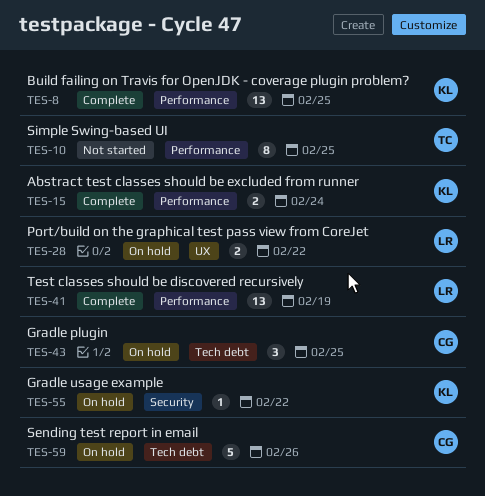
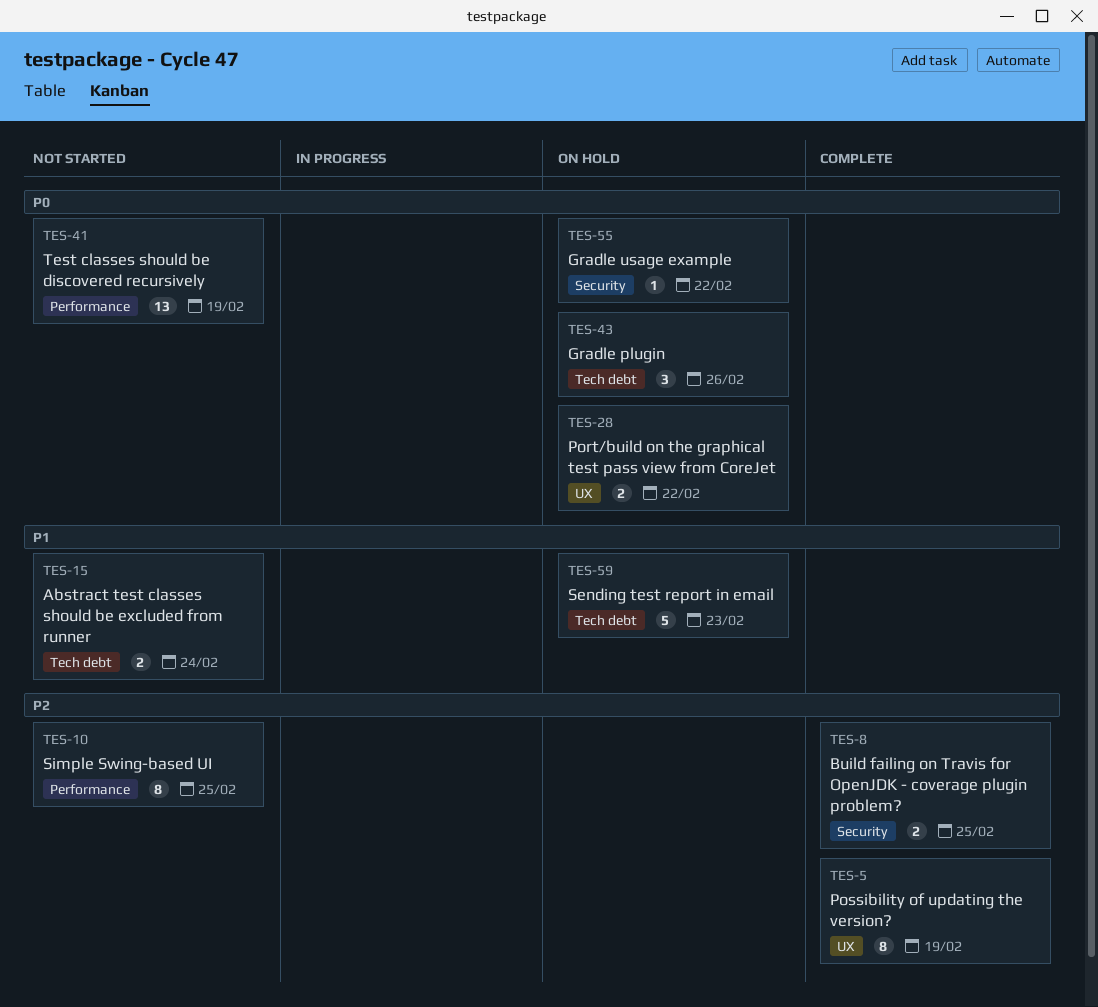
TES-5: none -> present
TES-8, label: Performance -> Security
TES-8, estimate: 13 -> 2
TES-15, status: Complete -> Not started
TES-15, label: Performance -> Tech debt
TES-41, status: Complete -> Not started
TES-43, due: Feb 25 -> Feb 26
TES-59, due: Feb 26 -> Feb 23

